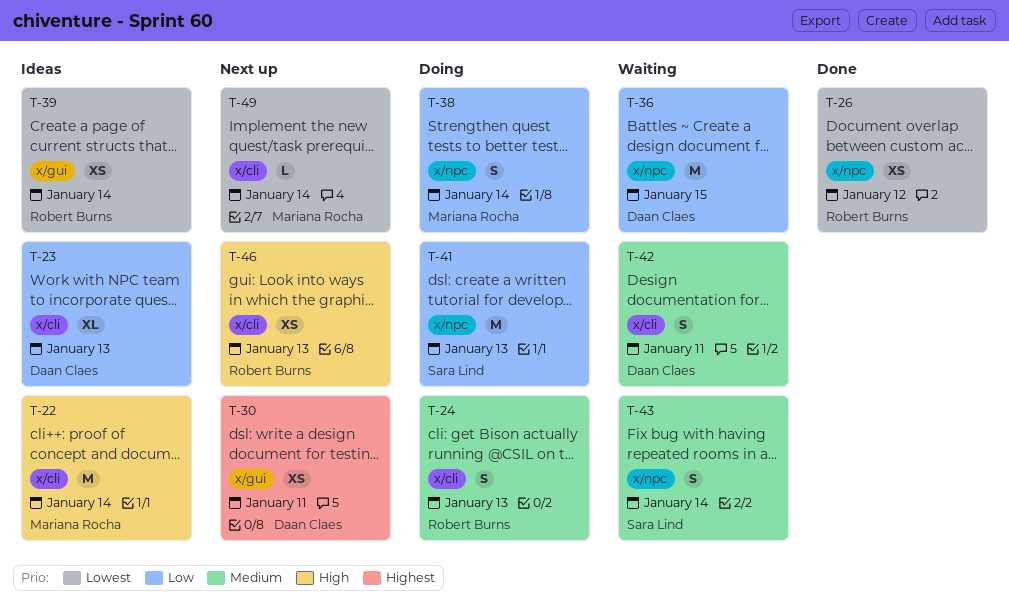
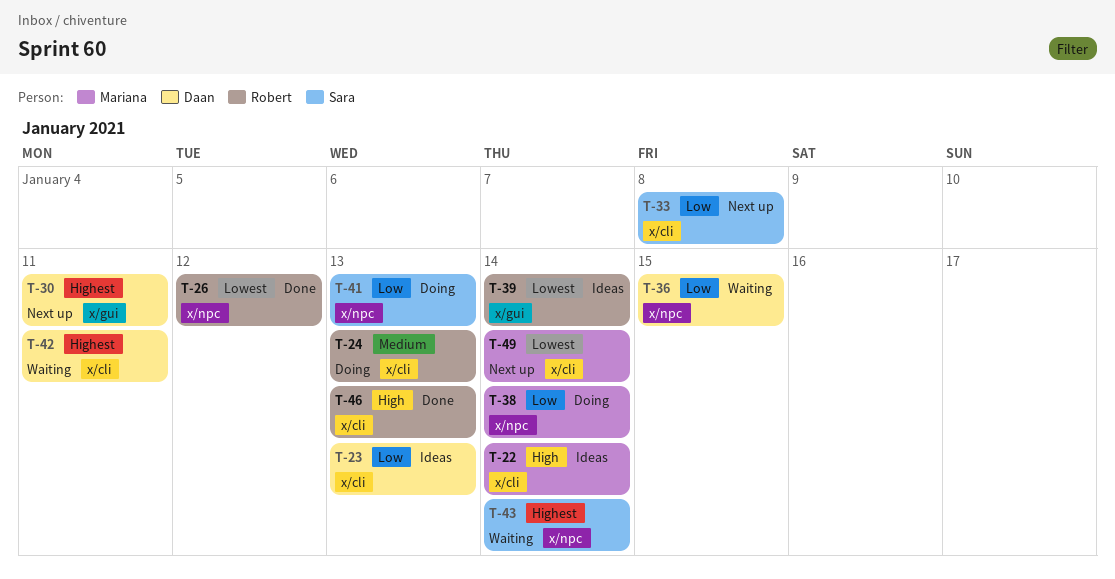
T-33: none -> present
T-42, priority: Medium -> Highest
T-43, priority: Medium -> Highest
T-46, status: Next up -> Done

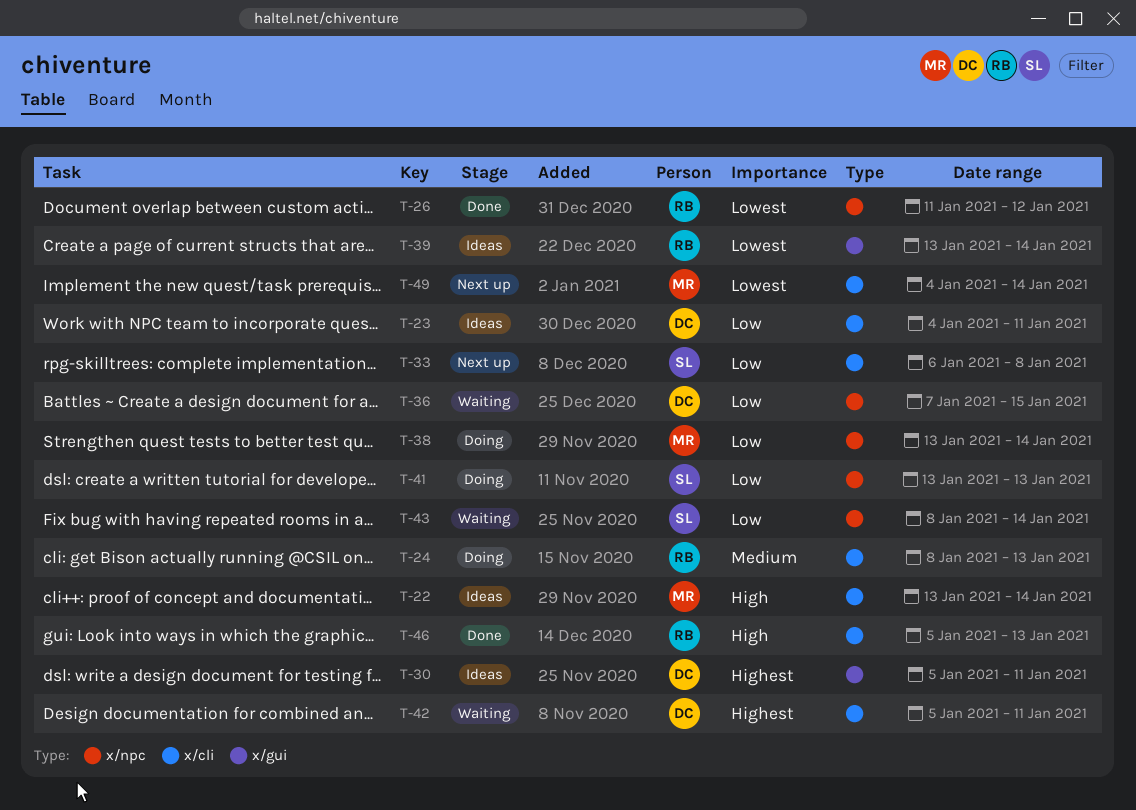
T-23, due: Jan 13 -> Jan 11
T-30, status: Next up -> Ideas
T-43, priority: Highest -> Low

